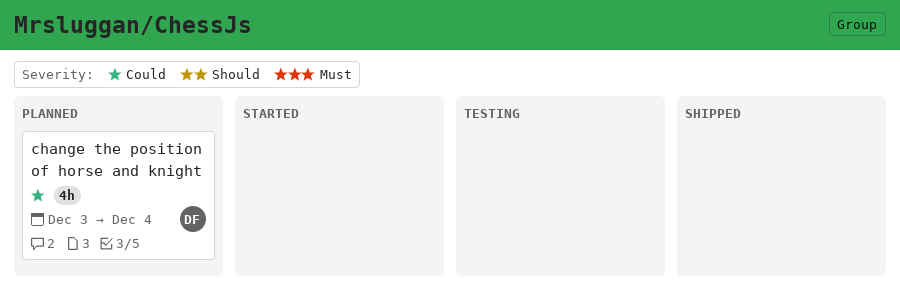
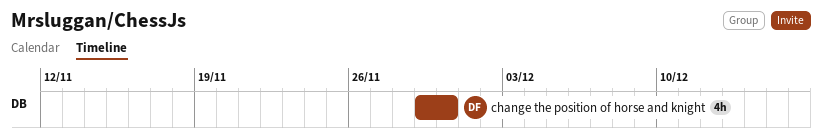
change the position of horse and knight, start: Dec 3 -> Nov 29
change the position of horse and knight, due: Dec 4 -> Nov 30

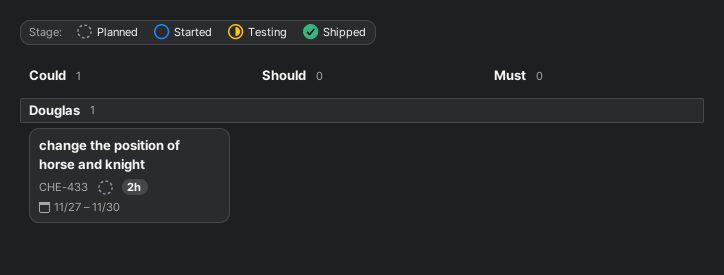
change the position of horse and knight, estimate: 4h -> 2h
change the position of horse and knight, start: Nov 29 -> Nov 27

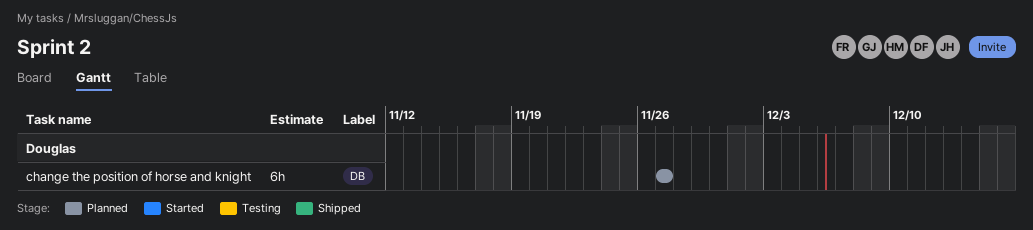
change the position of horse and knight, estimate: 2h -> 6h
change the position of horse and knight, due: Nov 30 -> Nov 27

